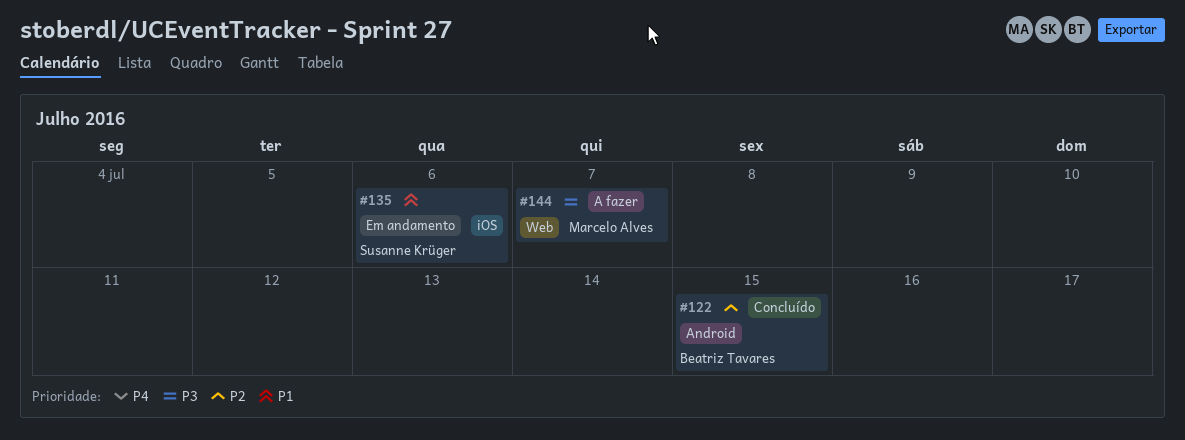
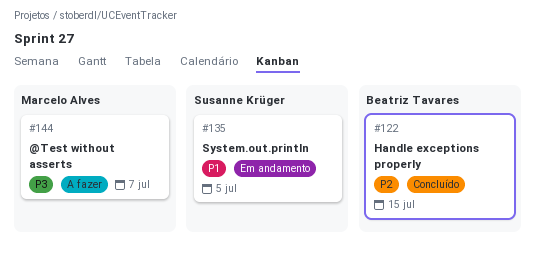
#135, due: Jul 6 -> Jul 5

